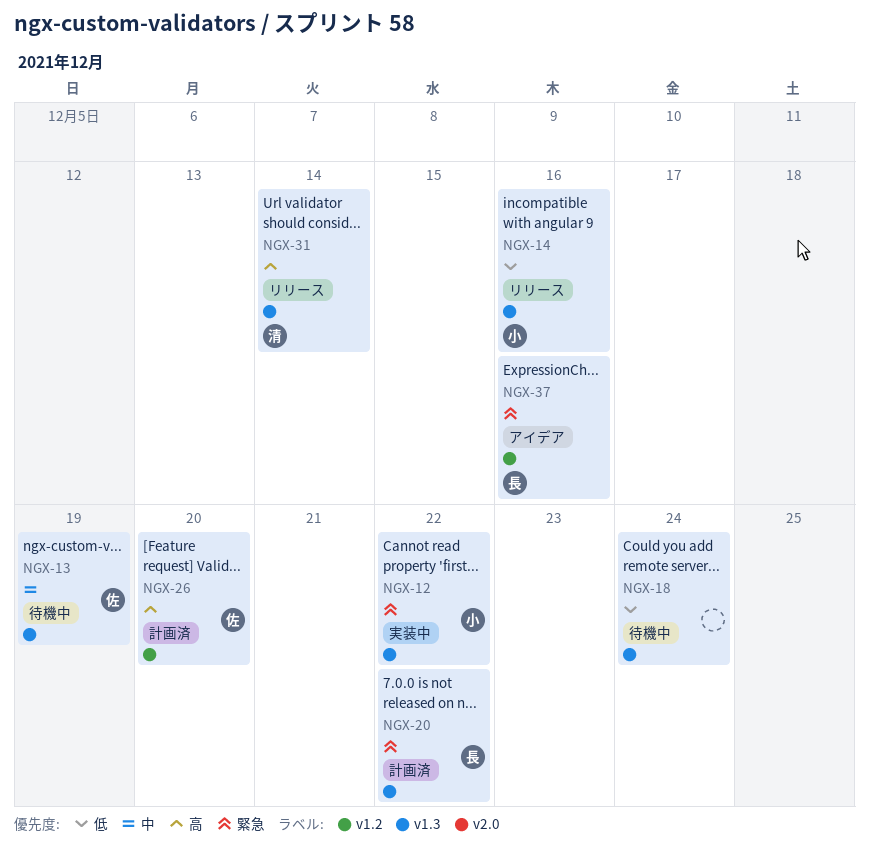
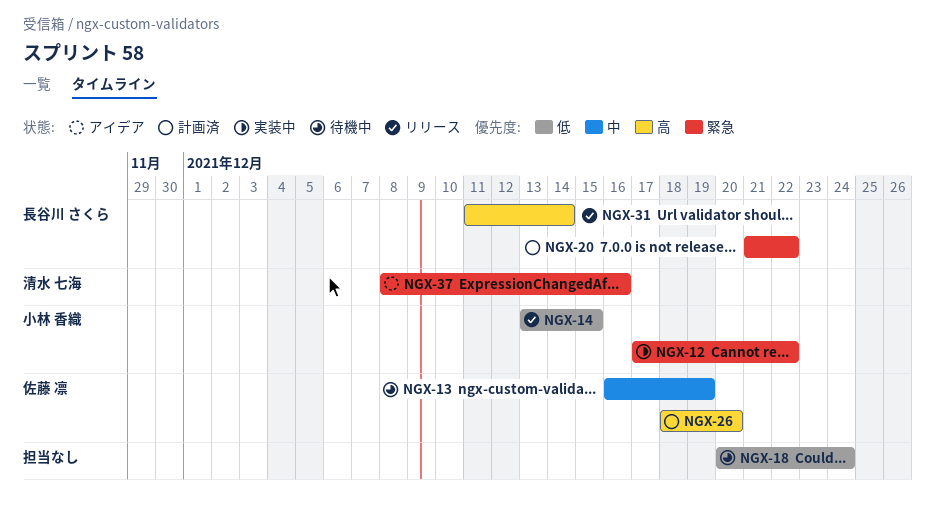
NGX-14, due: Dec 16 -> Dec 15
NGX-31, owner: 清水 七海 -> 長谷川 さくら
NGX-37, owner: 長谷川 さくら -> 清水 七海

